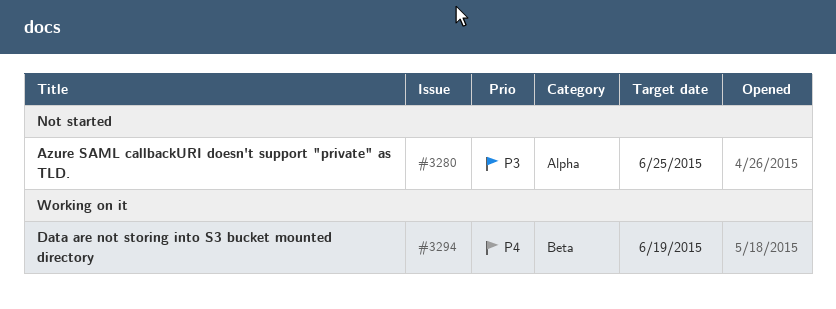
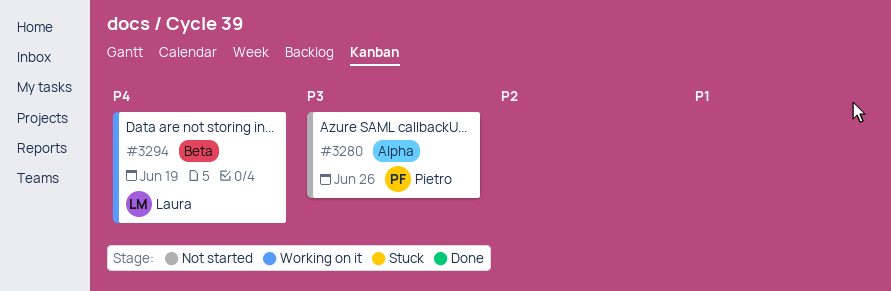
#3280, due: Jun 25 -> Jun 26

